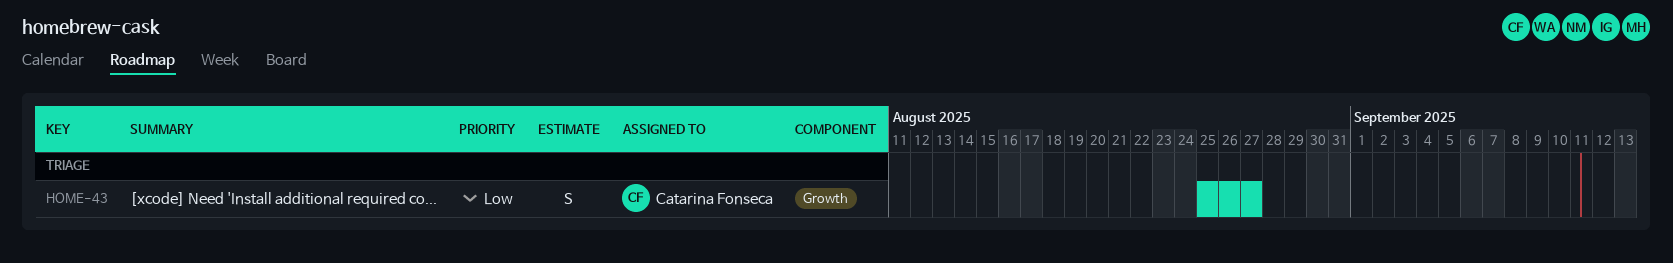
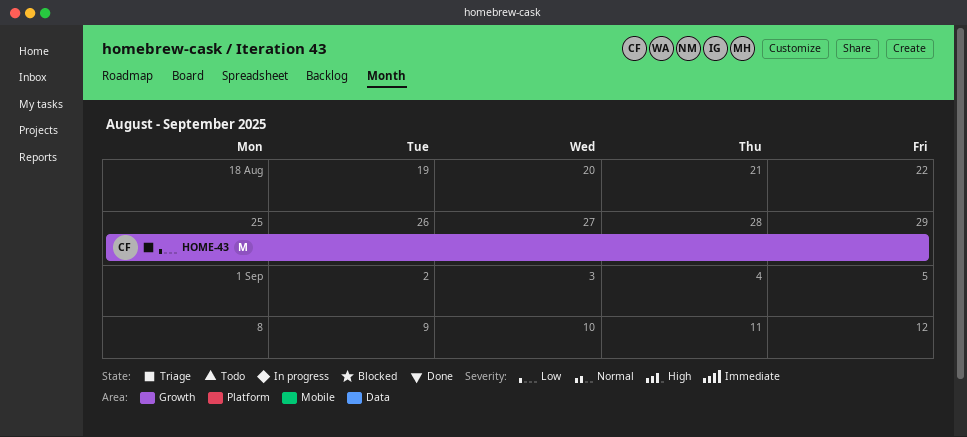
HOME-43, estimate: S -> M
HOME-43, due: Aug 27 -> Aug 29

